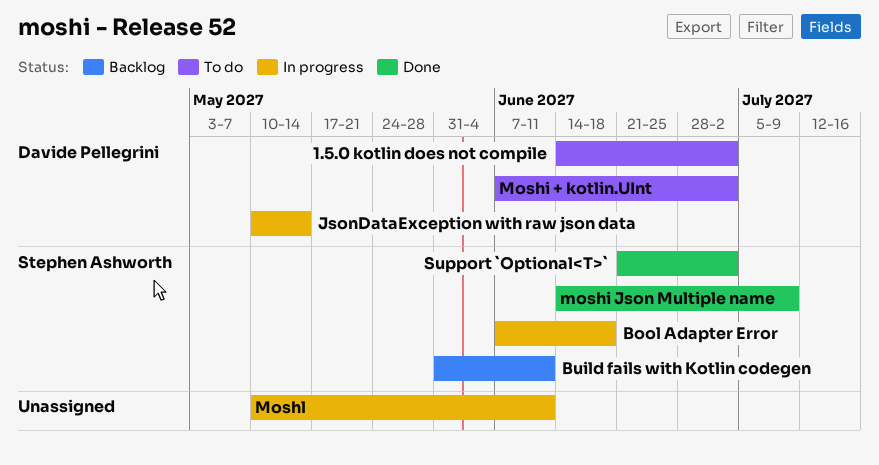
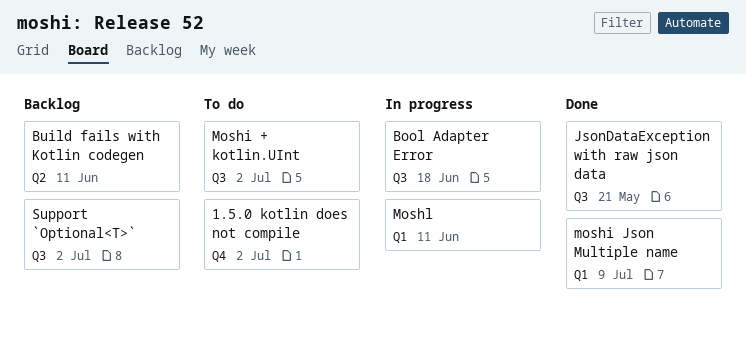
JsonDataException with raw json data, status: In progress -> Done
JsonDataException with raw json data, due: May 14 -> May 21
Support `Optional<T>`, status: Done -> Backlog

